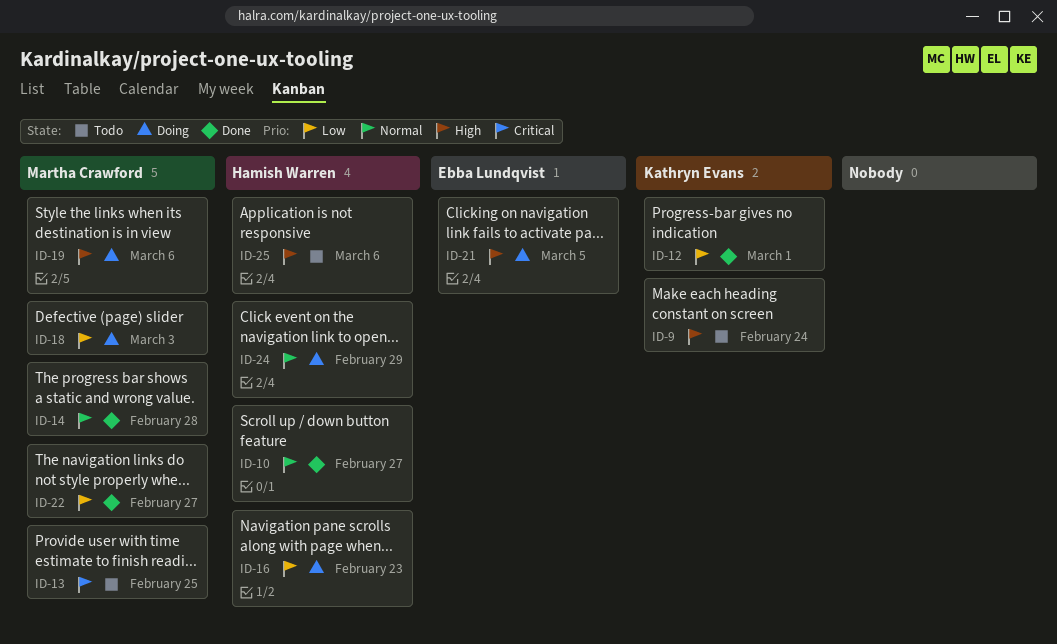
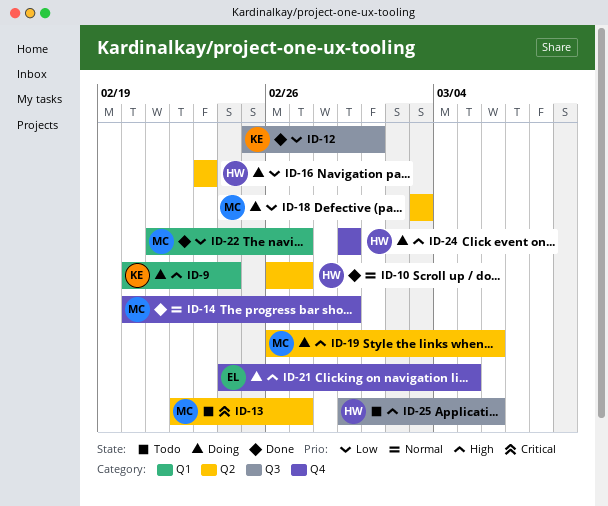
ID-9, status: Todo -> Doing
ID-13, due: Feb 25 -> Feb 27
ID-14, due: Feb 28 -> Feb 29
ID-24, priority: Normal -> High

